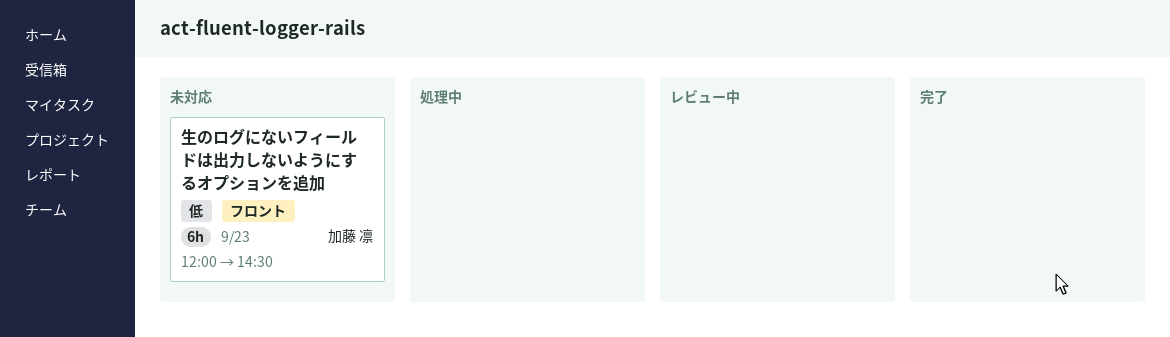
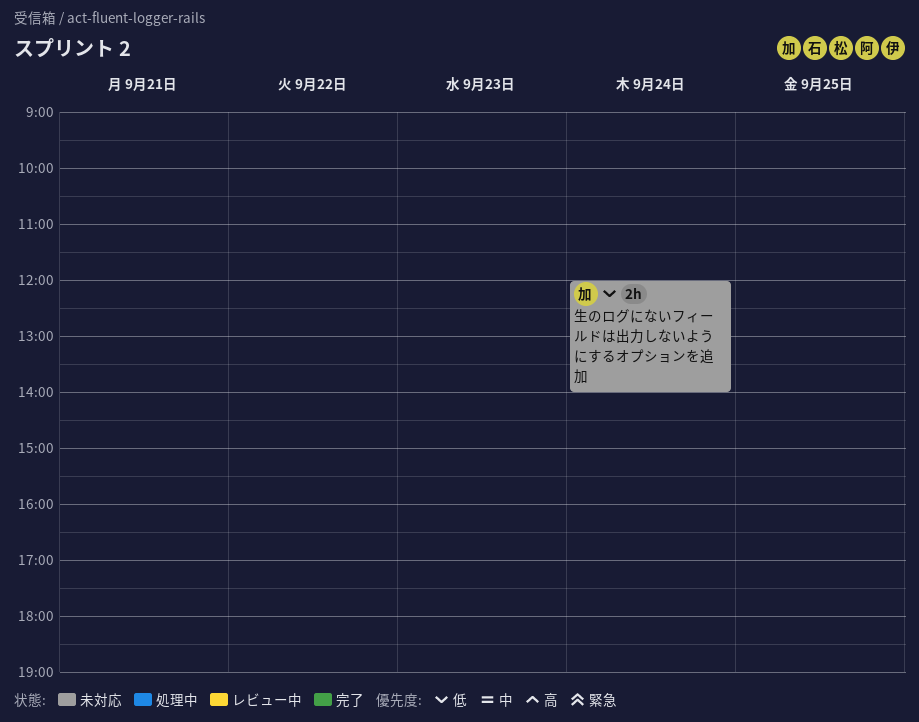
生のログにないフィールドは出力しないようにするオプションを追加, estimate: 6h -> 2h
生のログにないフィールドは出力しないようにするオプションを追加, day: Sep 23 -> Sep 24
生のログにないフィールドは出力しないようにするオプションを追加, ends: 14:30 -> 14:00

